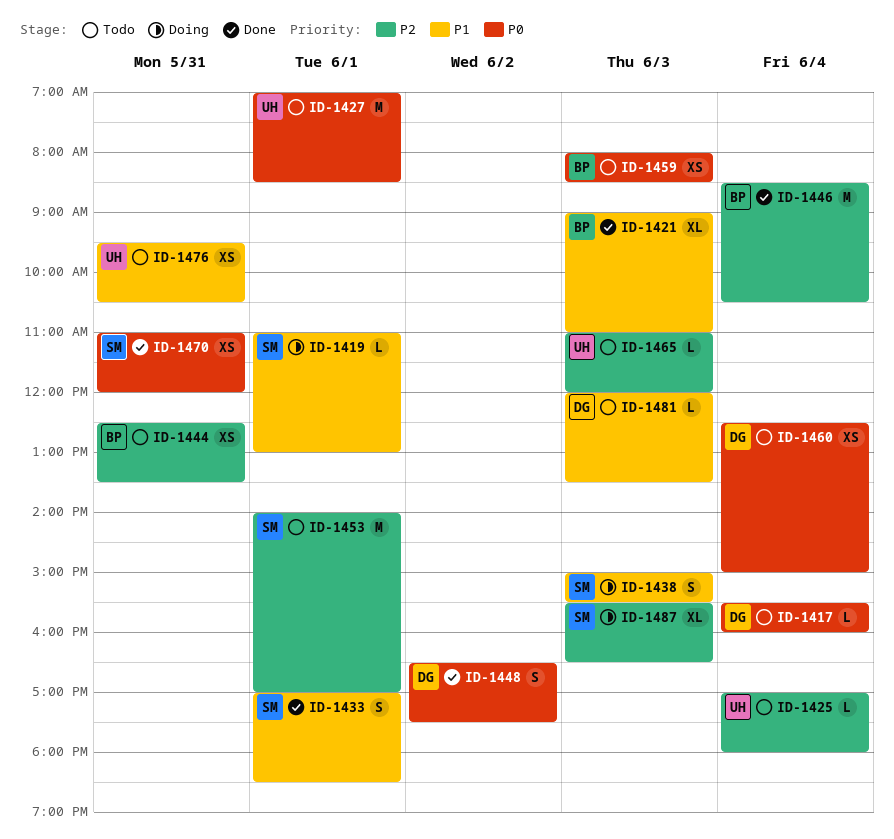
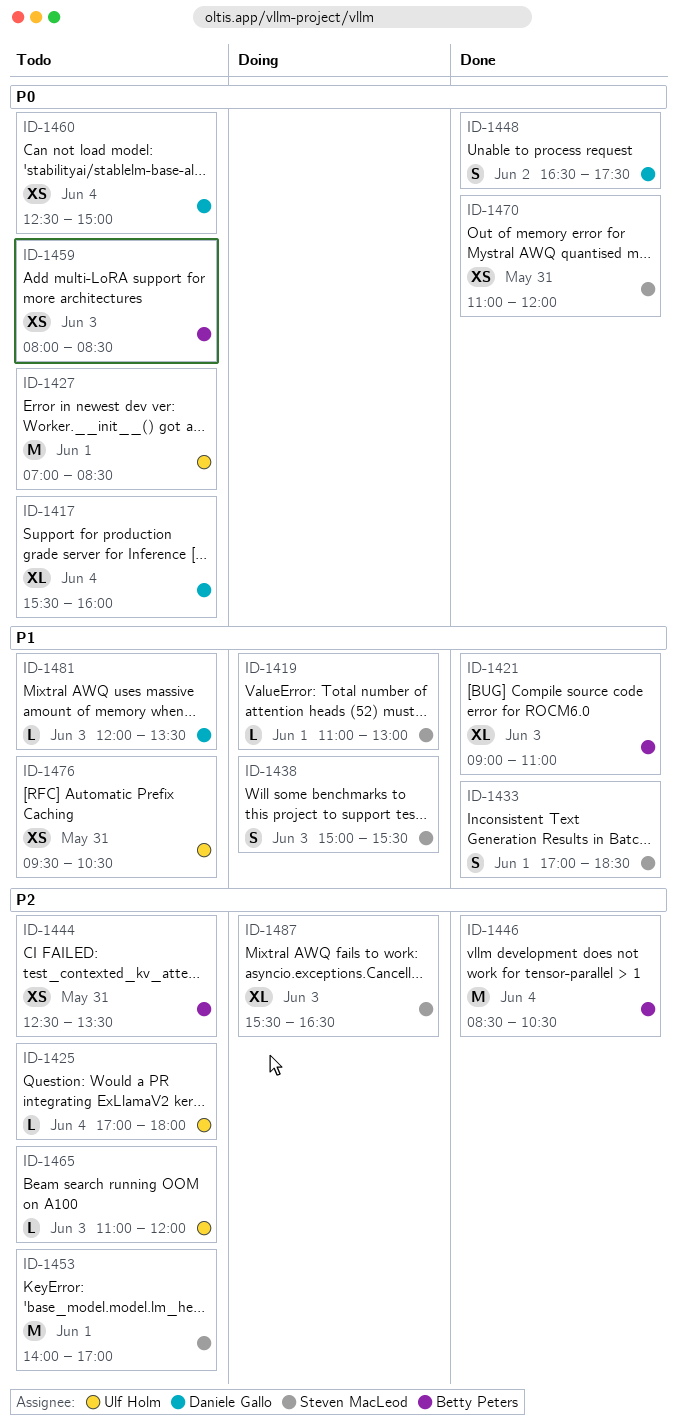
ID-1417, estimate: L -> XL

